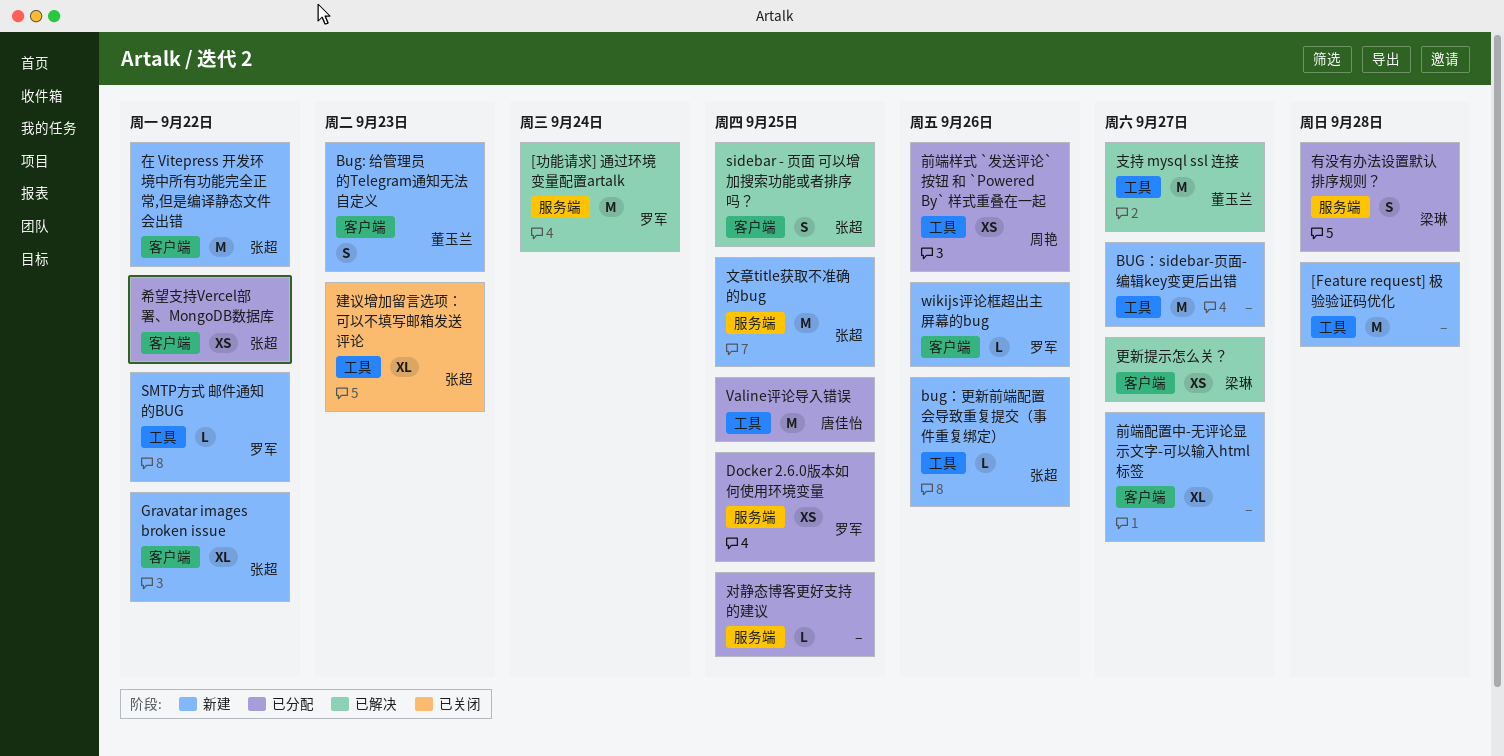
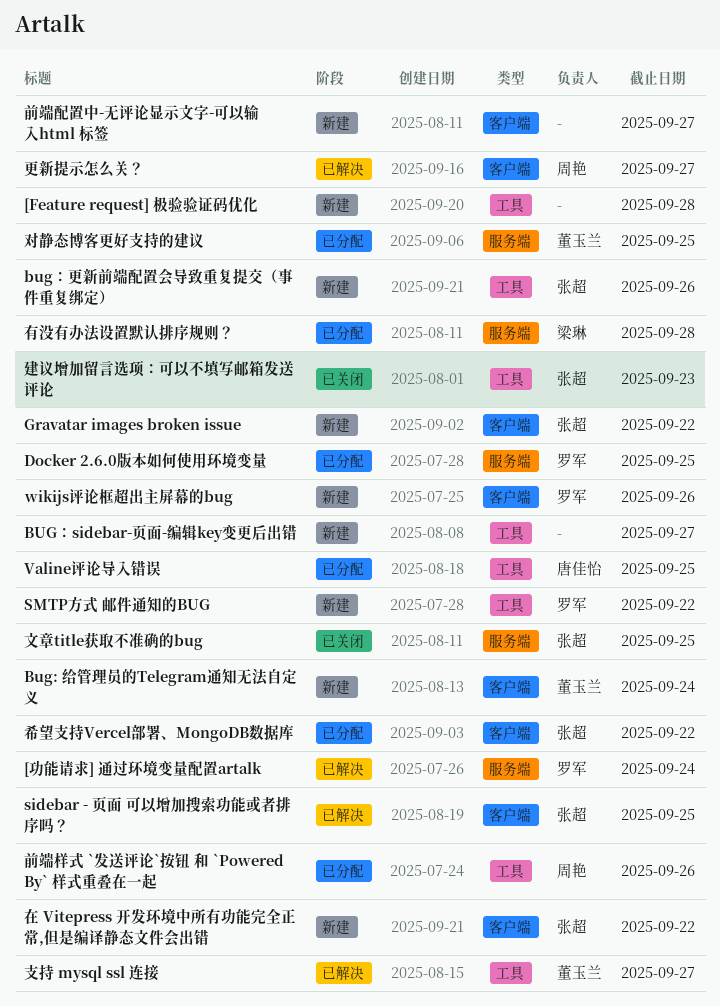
Bug: 给管理员的Telegram通知无法自定义, due: Sep 23 -> Sep 24
对静态博客更好支持的建议, owner: none -> 董玉兰
文章title获取不准确的bug, status: 新建 -> 已关闭
更新提示怎么关？, owner: 梁琳 -> 周艳

